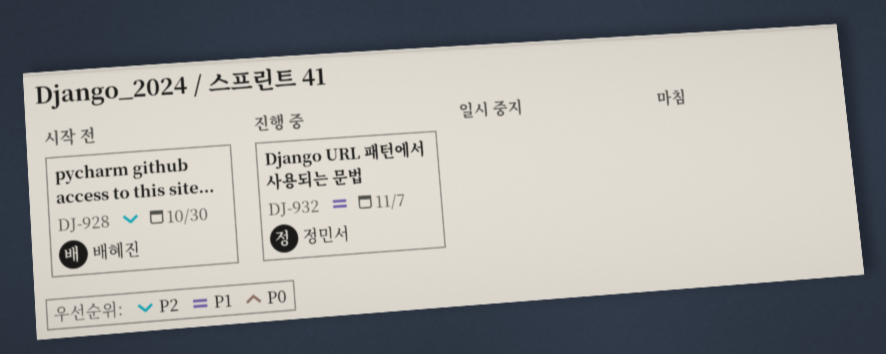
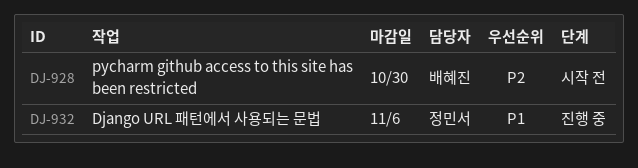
DJ-932, due: Nov 7 -> Nov 6

